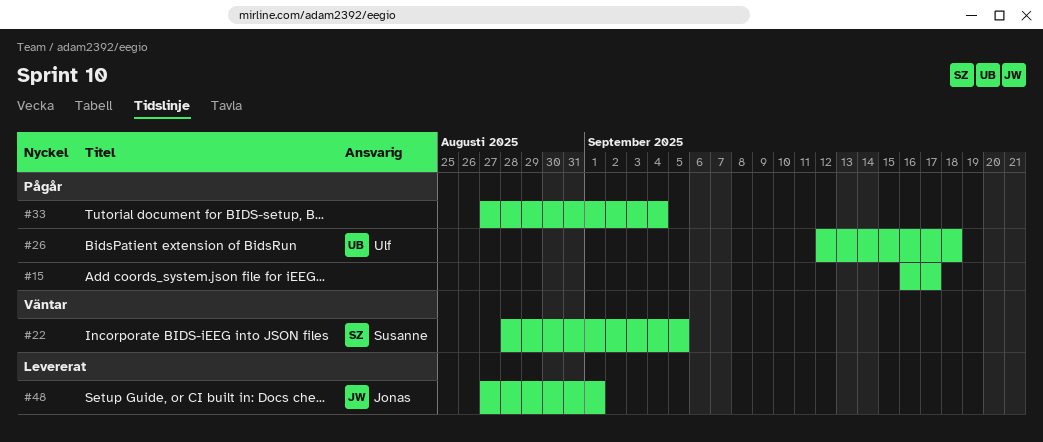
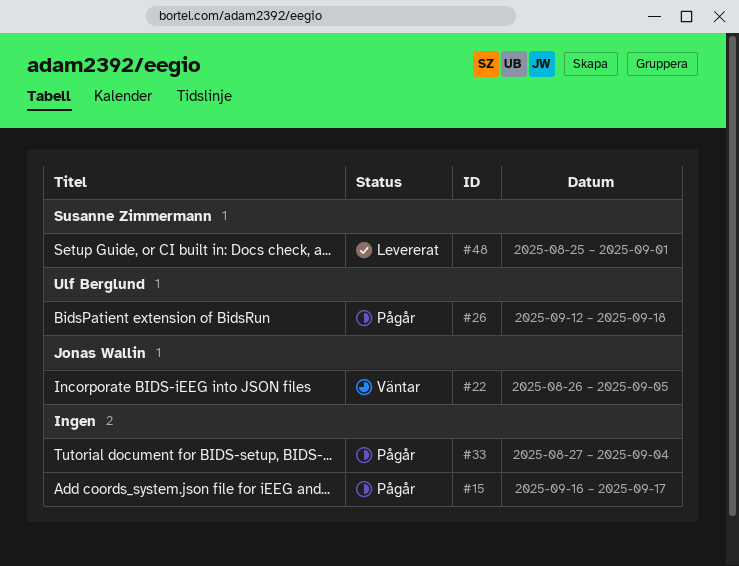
#22, owner: Susanne Zimmermann -> Jonas Wallin
#22, start: Aug 28 -> Aug 26
#48, owner: Jonas Wallin -> Susanne Zimmermann
#48, start: Aug 27 -> Aug 25

